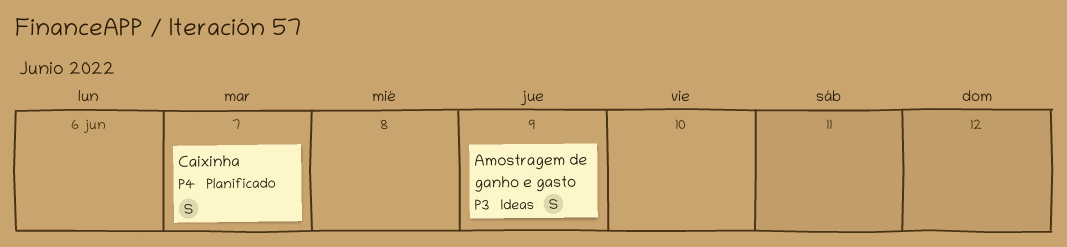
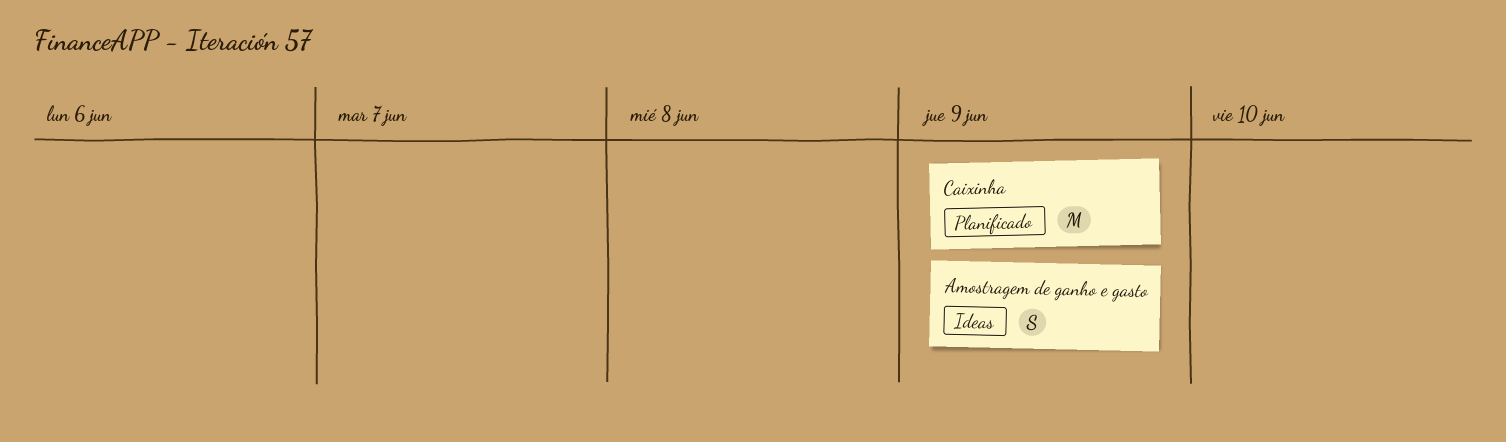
Caixinha, estimate: S -> M
Caixinha, due: Jun 7 -> Jun 9

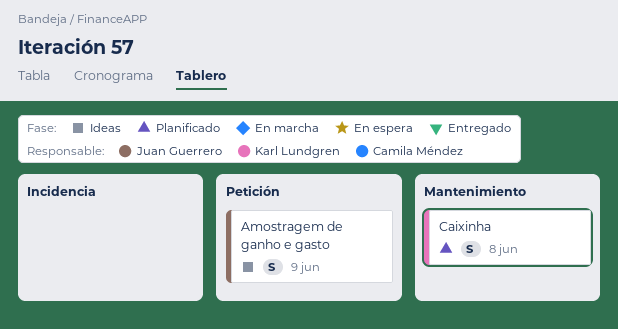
Caixinha, estimate: M -> S
Caixinha, due: Jun 9 -> Jun 8

